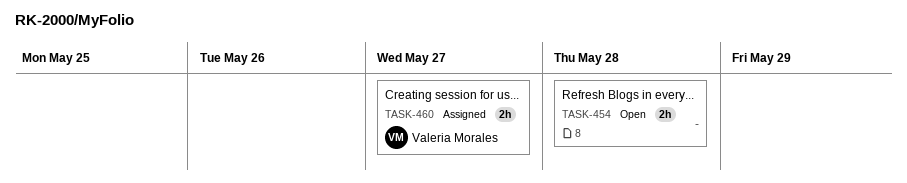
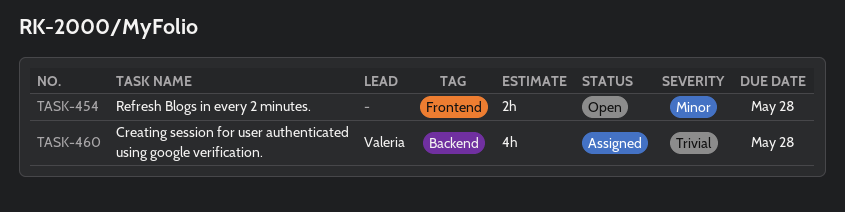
TASK-460, estimate: 2h -> 4h
TASK-460, due: May 27 -> May 28

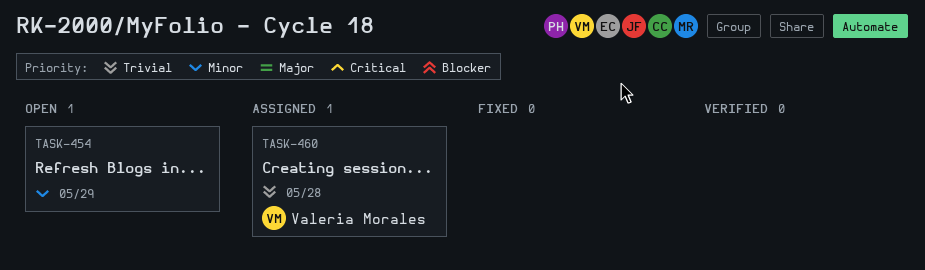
TASK-454, due: May 28 -> May 29

